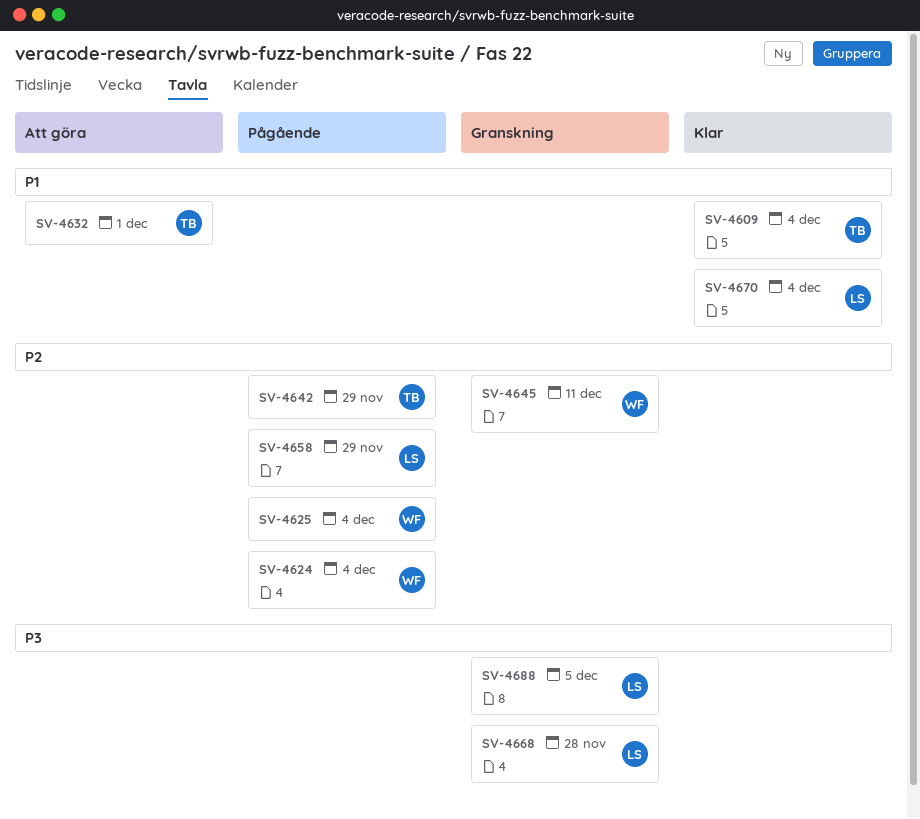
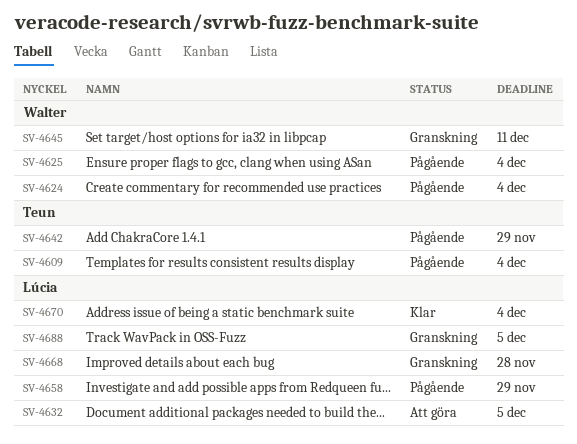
SV-4609, status: Klar -> Pågående
SV-4632, owner: Teun -> Lúcia
SV-4632, due: Dec 1 -> Dec 5

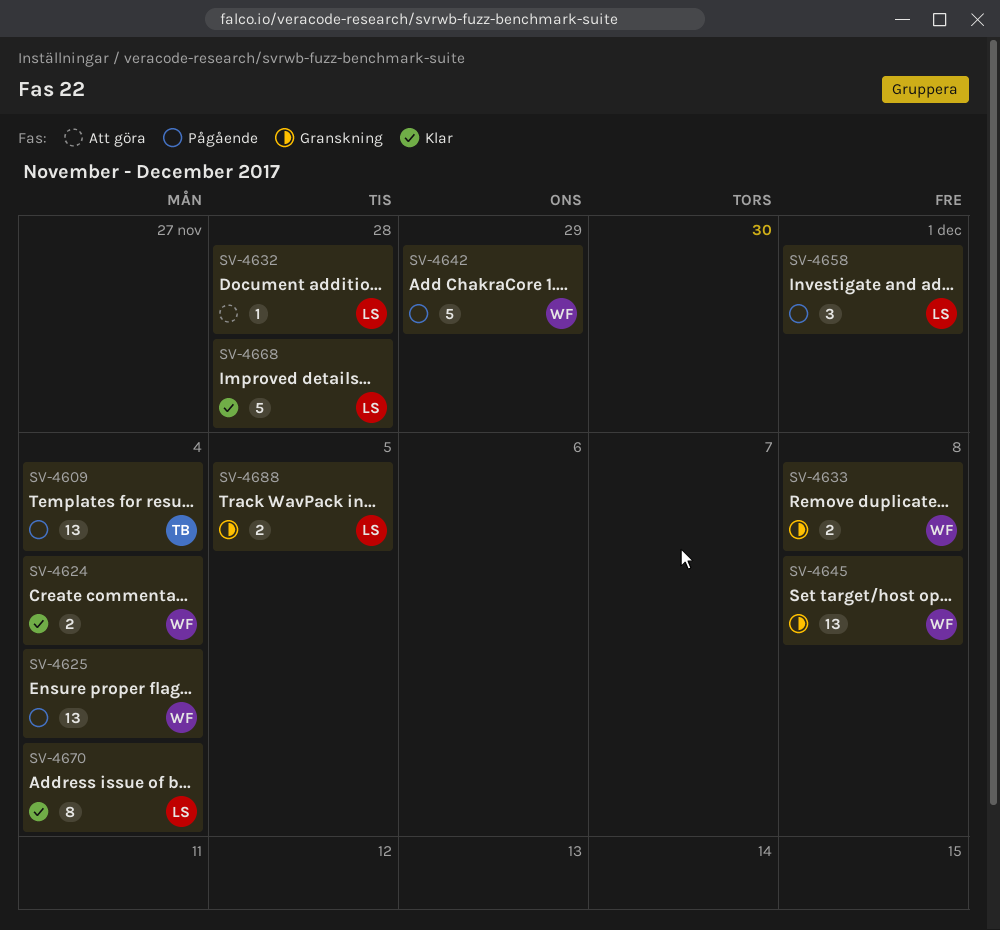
SV-4624, status: Pågående -> Klar
SV-4632, due: Dec 5 -> Nov 28
SV-4633: none -> present
SV-4642, owner: Teun -> Walter
SV-4645, due: Dec 11 -> Dec 8
SV-4658, due: Nov 29 -> Dec 1
SV-4668, status: Granskning -> Klar

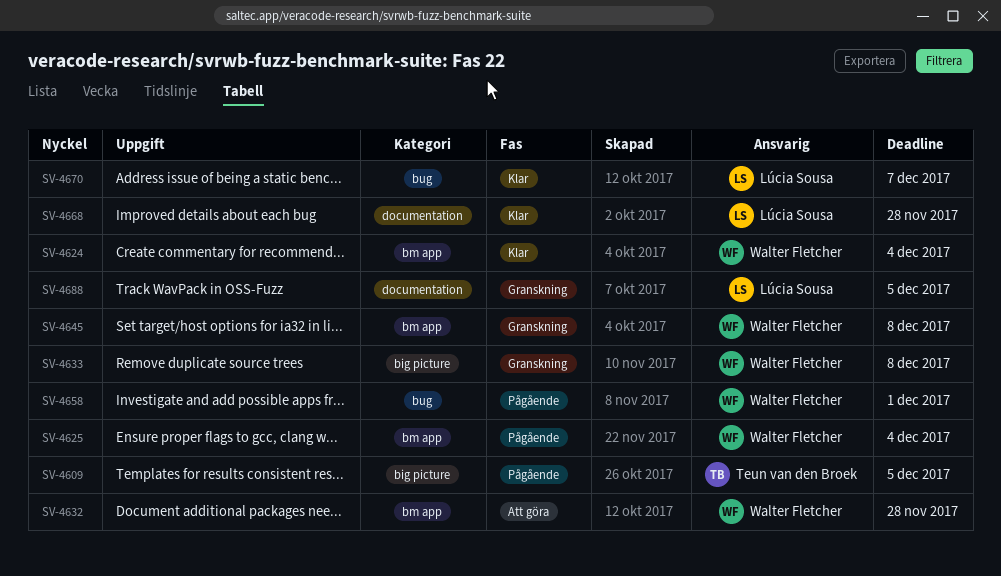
SV-4609, due: Dec 4 -> Dec 5
SV-4632, owner: Lúcia Sousa -> Walter Fletcher
SV-4642: present -> none
SV-4658, owner: Lúcia Sousa -> Walter Fletcher
SV-4670, due: Dec 4 -> Dec 7

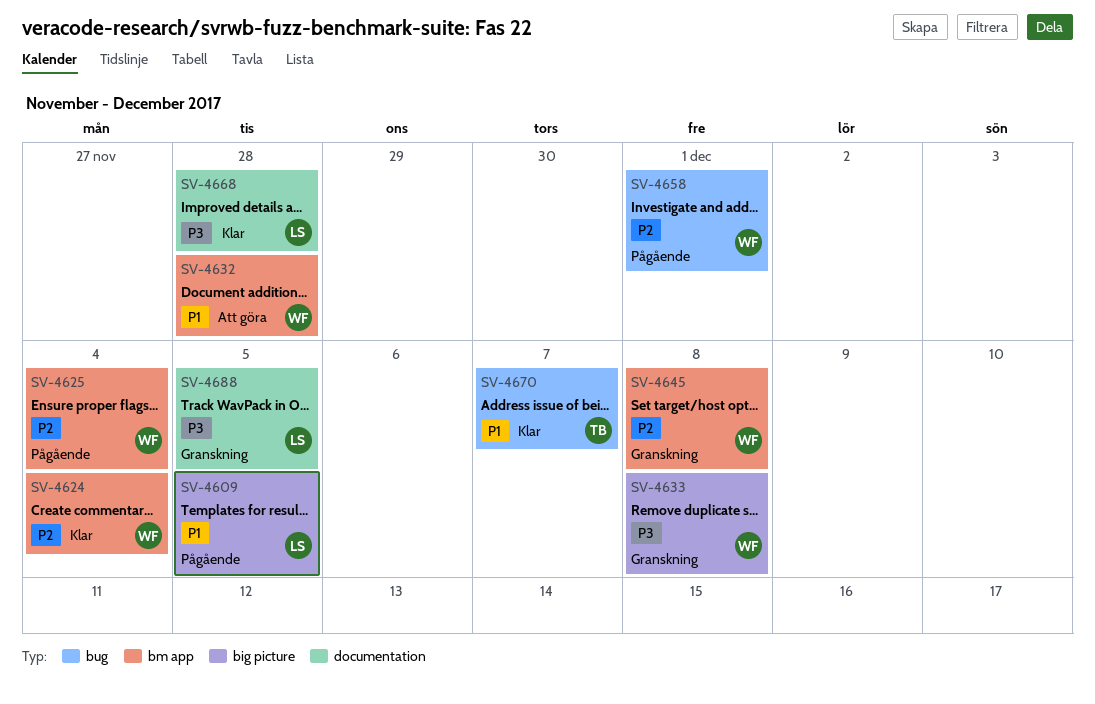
SV-4609, owner: Teun van den Broek -> Lúcia Sousa
SV-4670, owner: Lúcia Sousa -> Teun van den Broek

